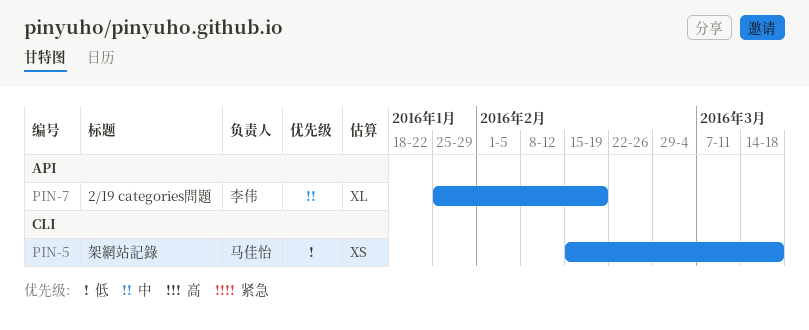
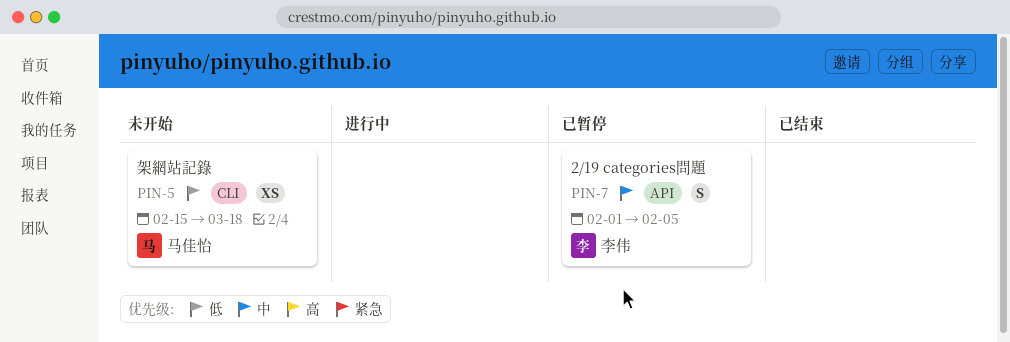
PIN-7, estimate: XL -> S
PIN-7, start: Jan 25 -> Feb 1
PIN-7, due: Feb 19 -> Feb 5

